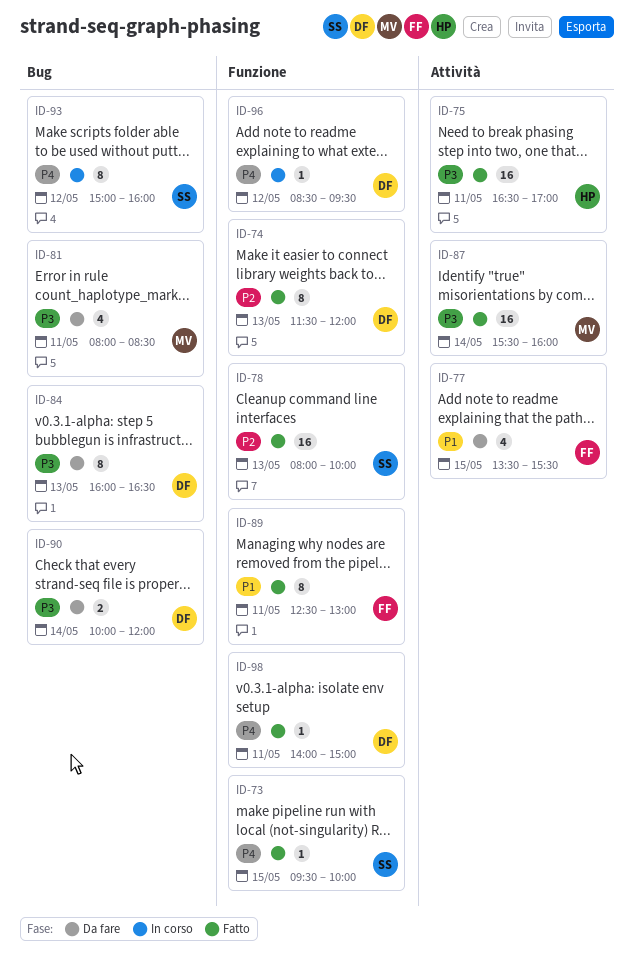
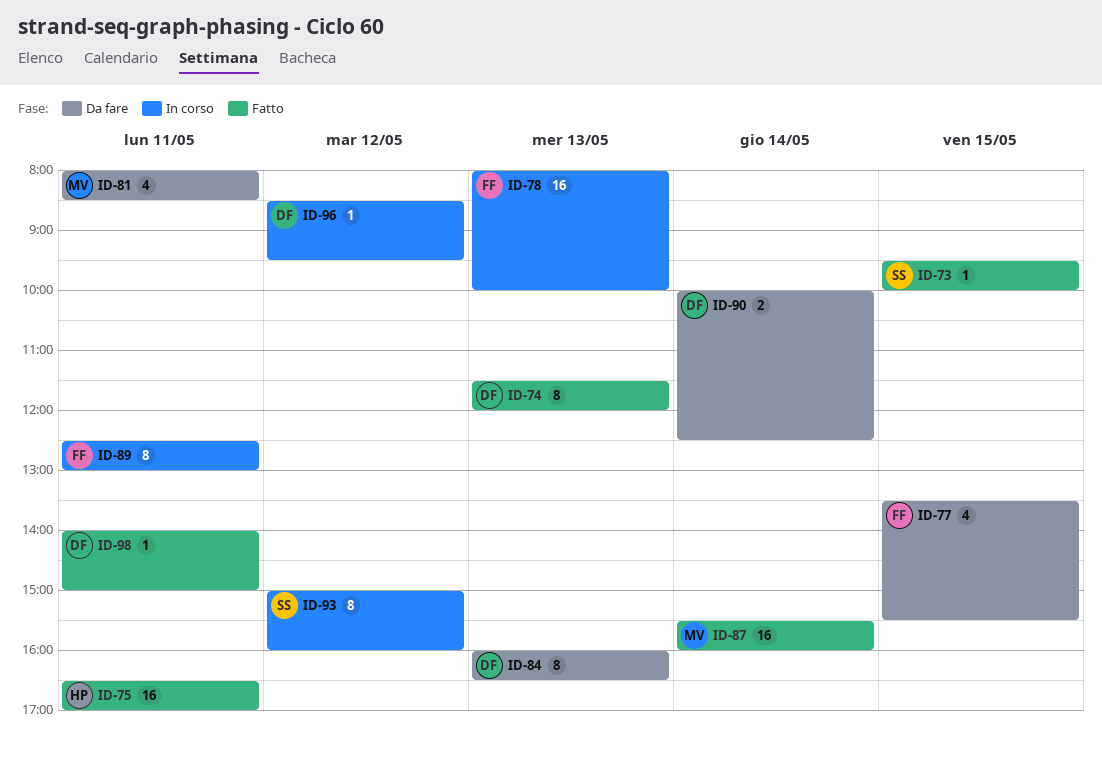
ID-78, status: Fatto -> In corso
ID-78, owner: SS -> FF
ID-89, status: Fatto -> In corso
ID-90, ends: 12:00 -> 12:30

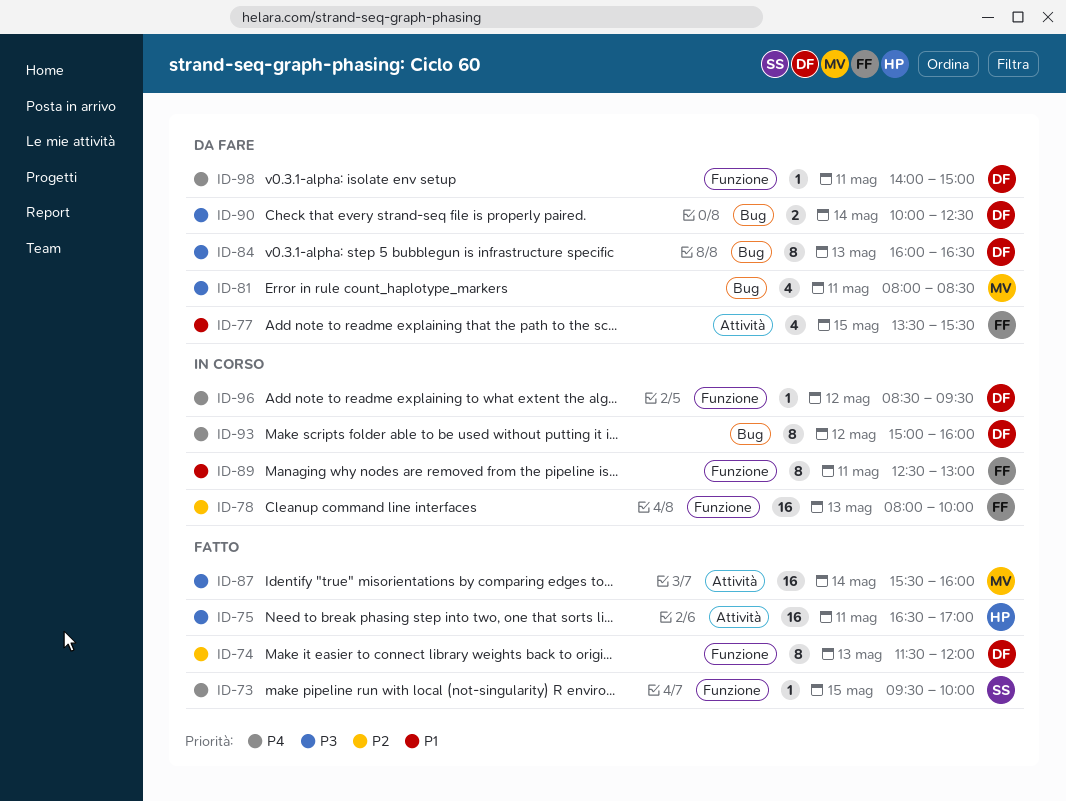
ID-93, owner: SS -> DF
ID-98, status: Fatto -> Da fare

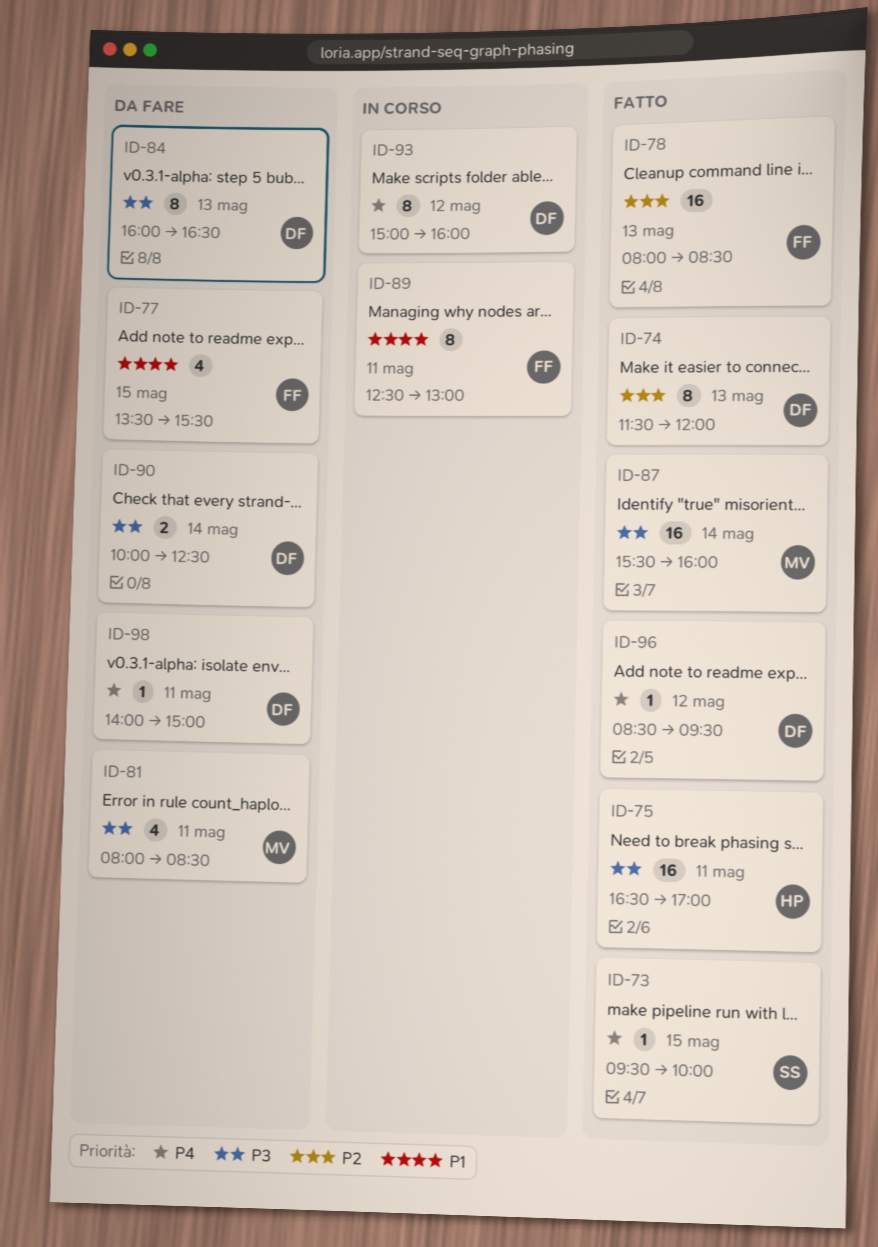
ID-78, status: In corso -> Fatto
ID-78, ends: 10:00 -> 08:30
ID-96, status: In corso -> Fatto

